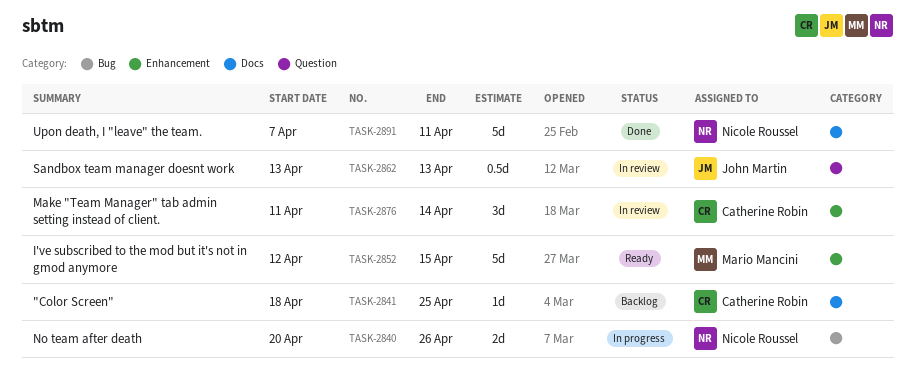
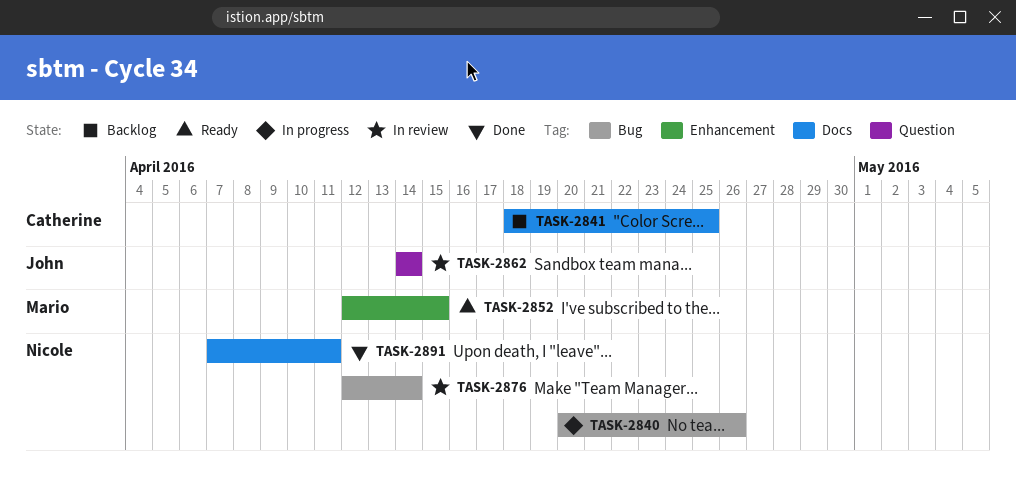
TASK-2862, start: Apr 13 -> Apr 14
TASK-2862, due: Apr 13 -> Apr 14
TASK-2876, owner: Catherine Robin -> Nicole Roussel
TASK-2876, label: Enhancement -> Bug
TASK-2876, start: Apr 11 -> Apr 12

